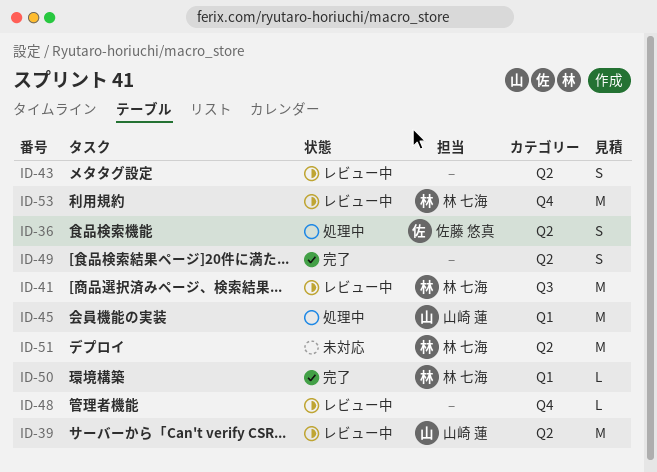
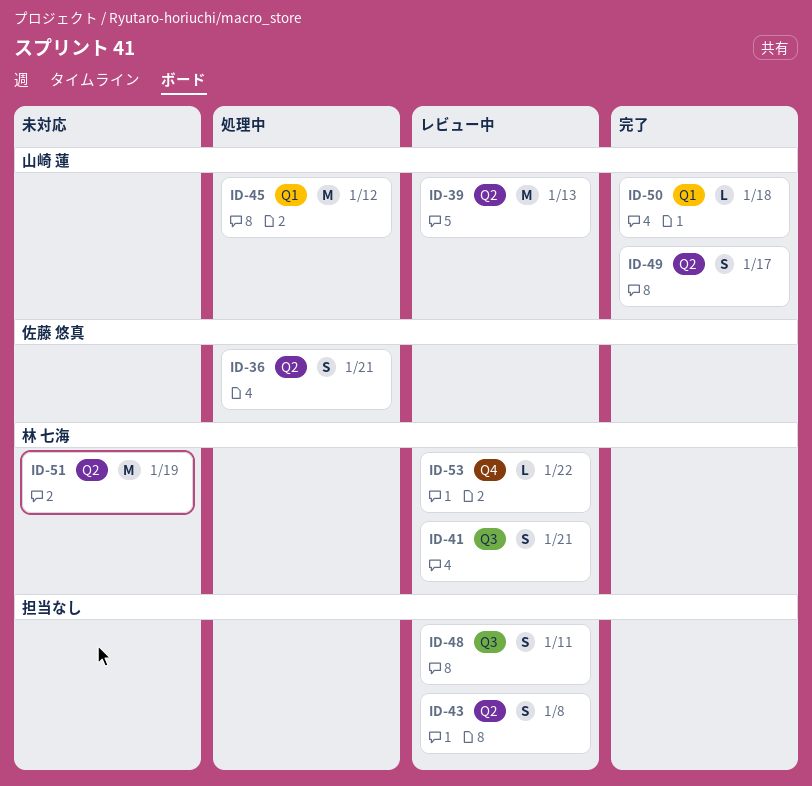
ID-41, estimate: M -> S
ID-48, label: Q4 -> Q3
ID-48, estimate: L -> S
ID-49, owner: none -> 山崎 蓮
ID-50, owner: 林 七海 -> 山崎 蓮
ID-53, estimate: M -> L

